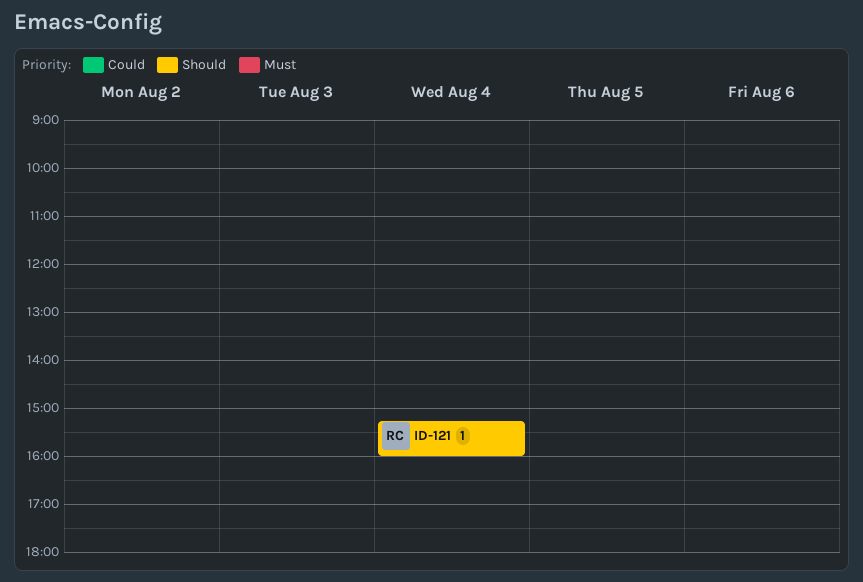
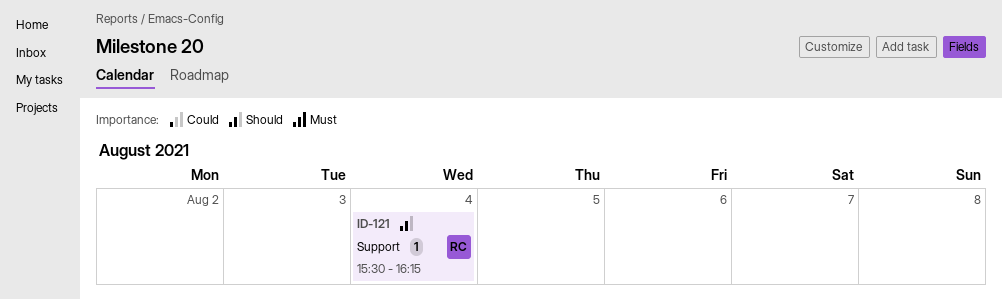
ID-121, begins: 15:15 -> 15:30
ID-121, ends: 16:00 -> 16:15

